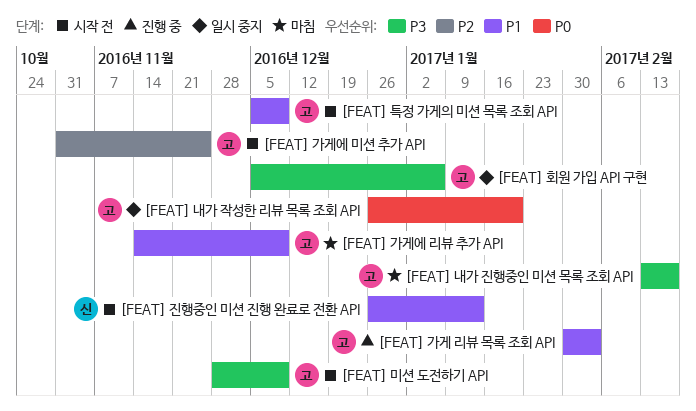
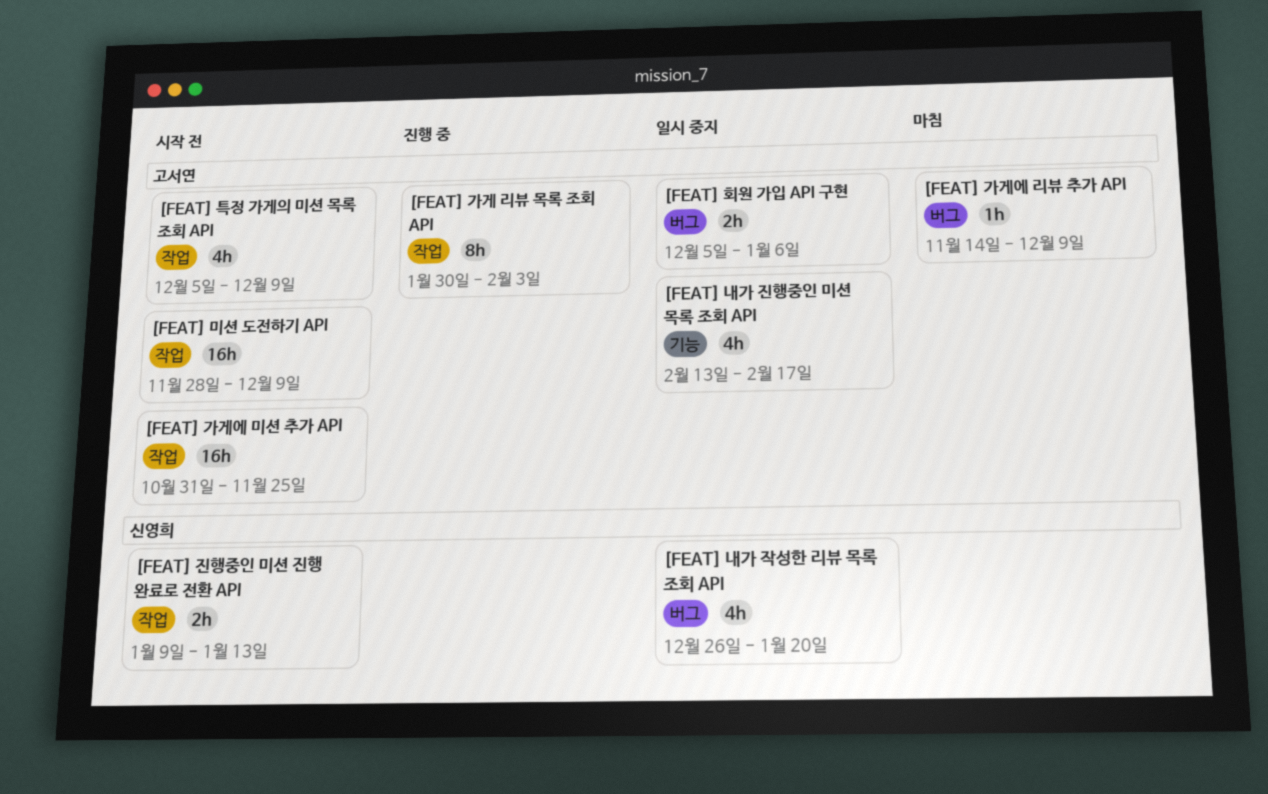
[FEAT] 내가 작성한 리뷰 목록 조회 API, owner: 고서연 -> 신영희
[FEAT] 내가 진행중인 미션 목록 조회 API, status: 마침 -> 일시 중지
[FEAT] 진행중인 미션 진행 완료로 전환 API, start: Dec 26 -> Jan 9

